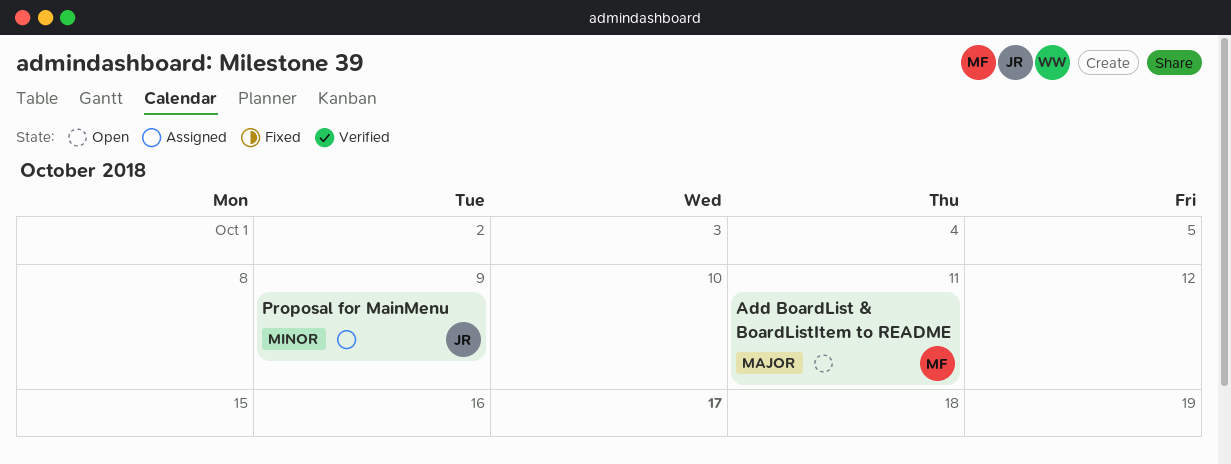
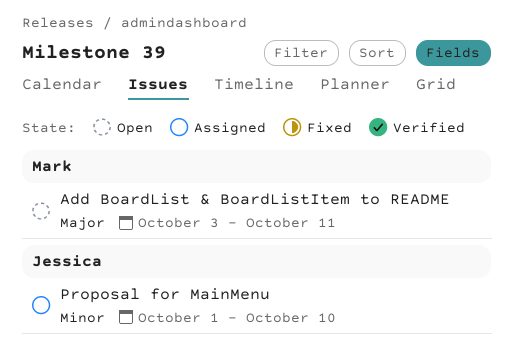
Proposal for MainMenu, due: Oct 9 -> Oct 10

